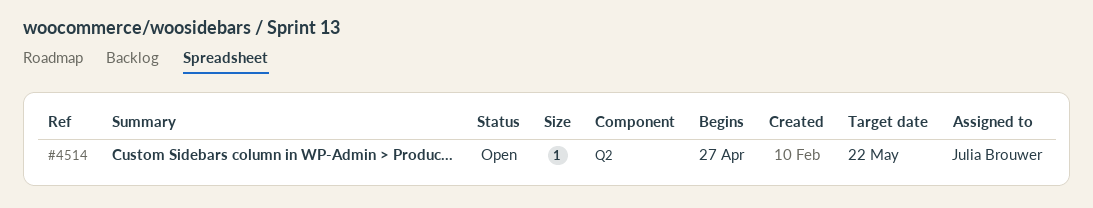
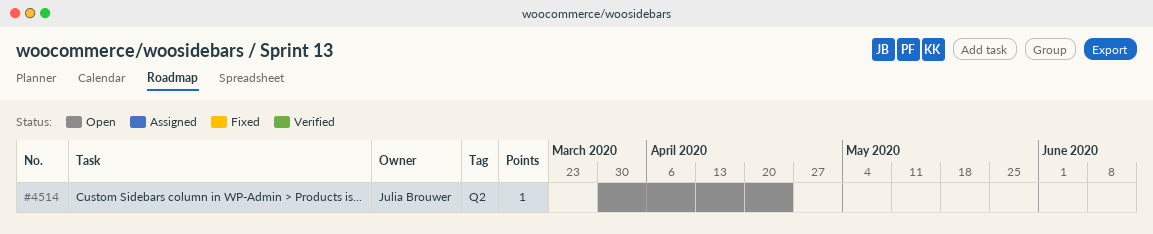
#4514, start: Apr 27 -> Mar 30
#4514, due: May 22 -> Apr 24

